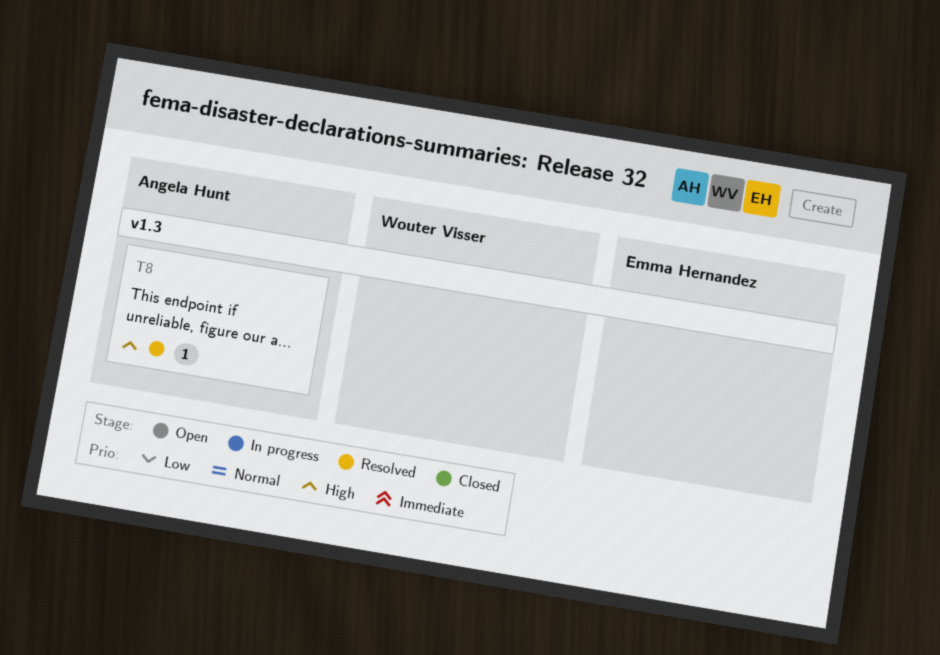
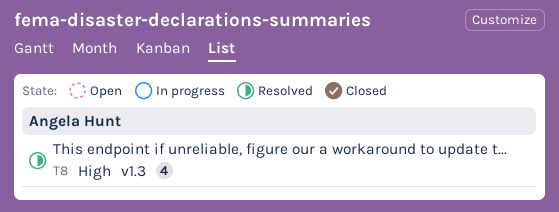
T8, estimate: 1 -> 4

